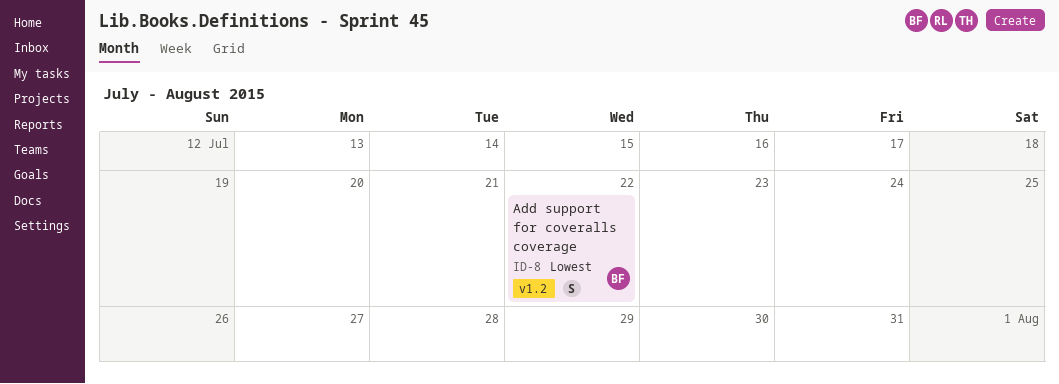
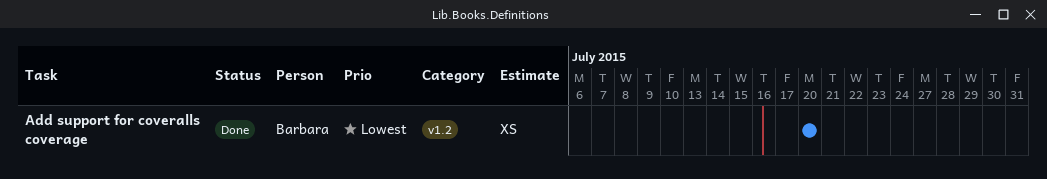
Add support for coveralls coverage, estimate: S -> XS
Add support for coveralls coverage, due: Jul 22 -> Jul 20

